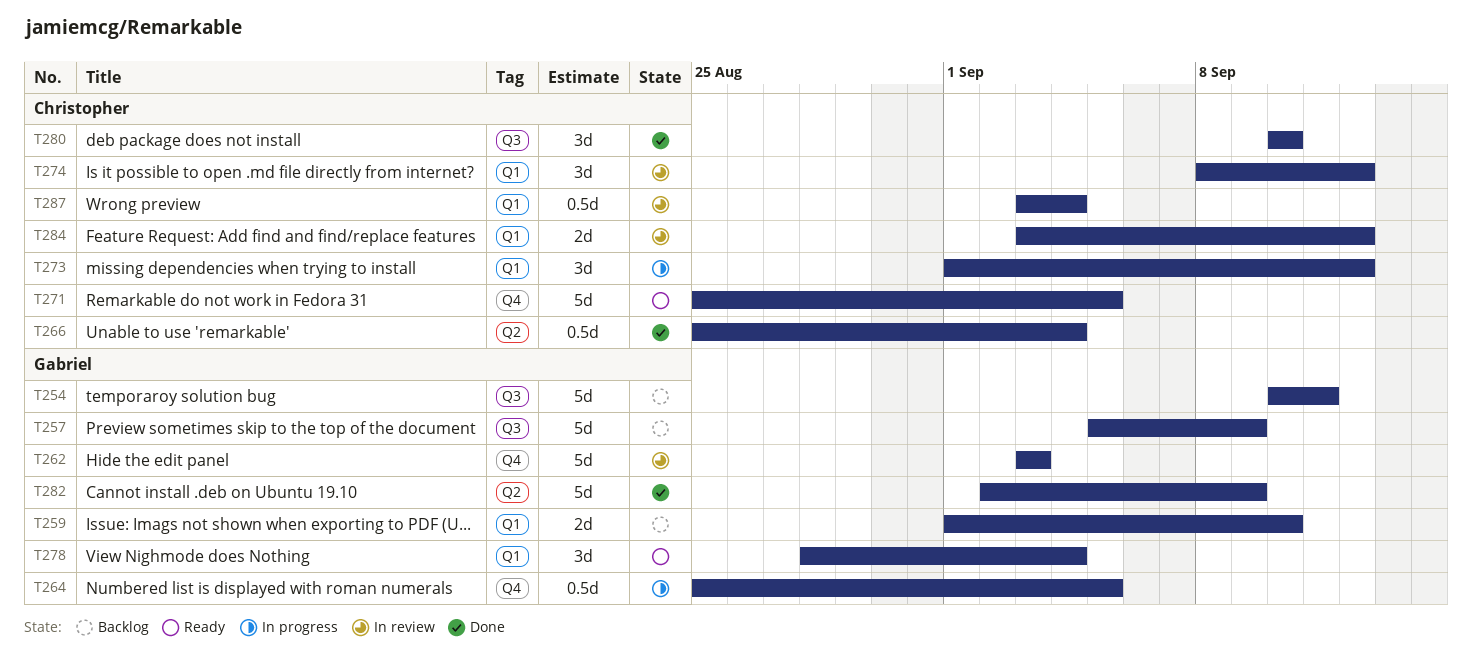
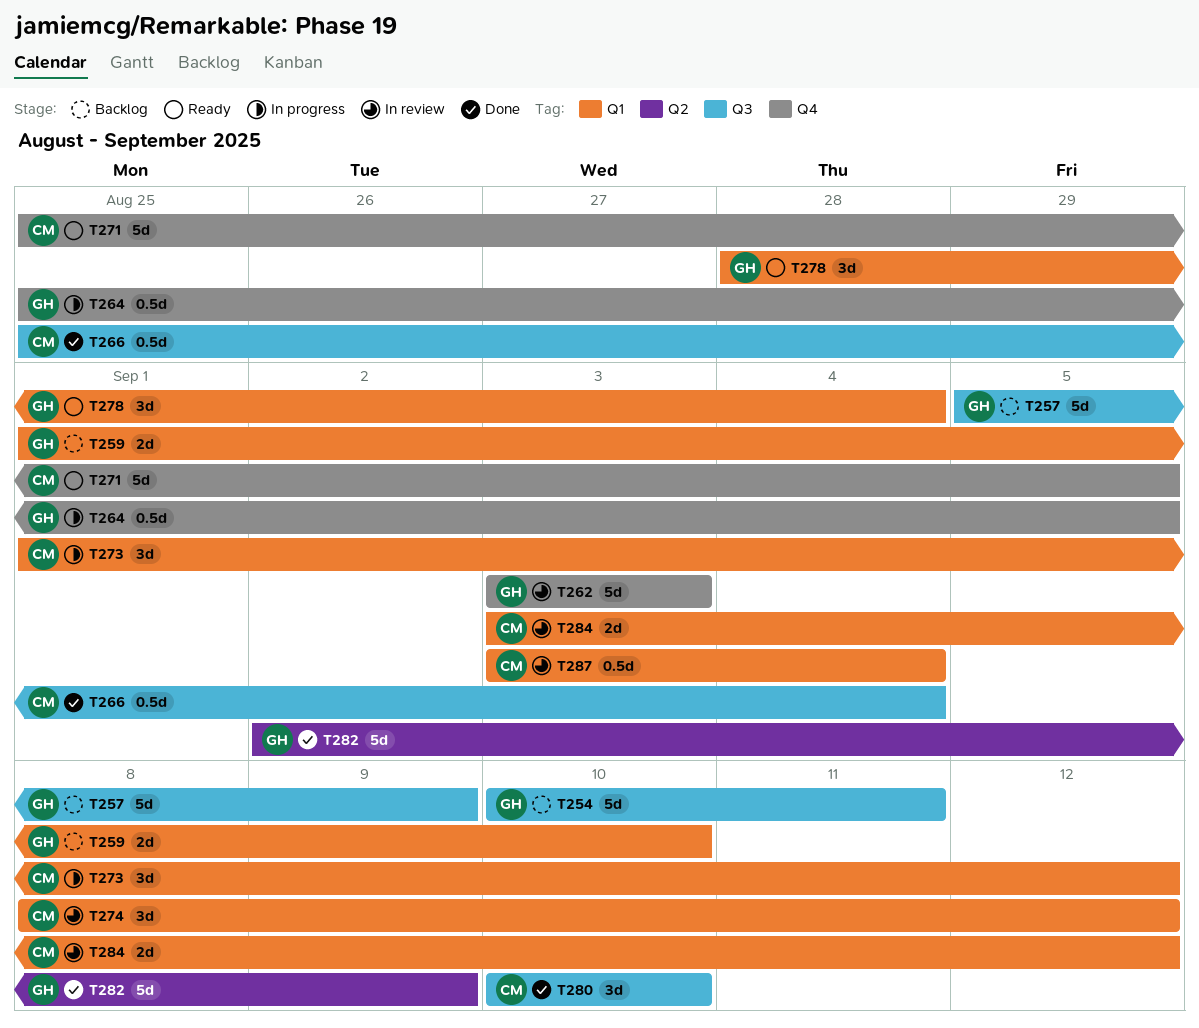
T266, label: Q2 -> Q3

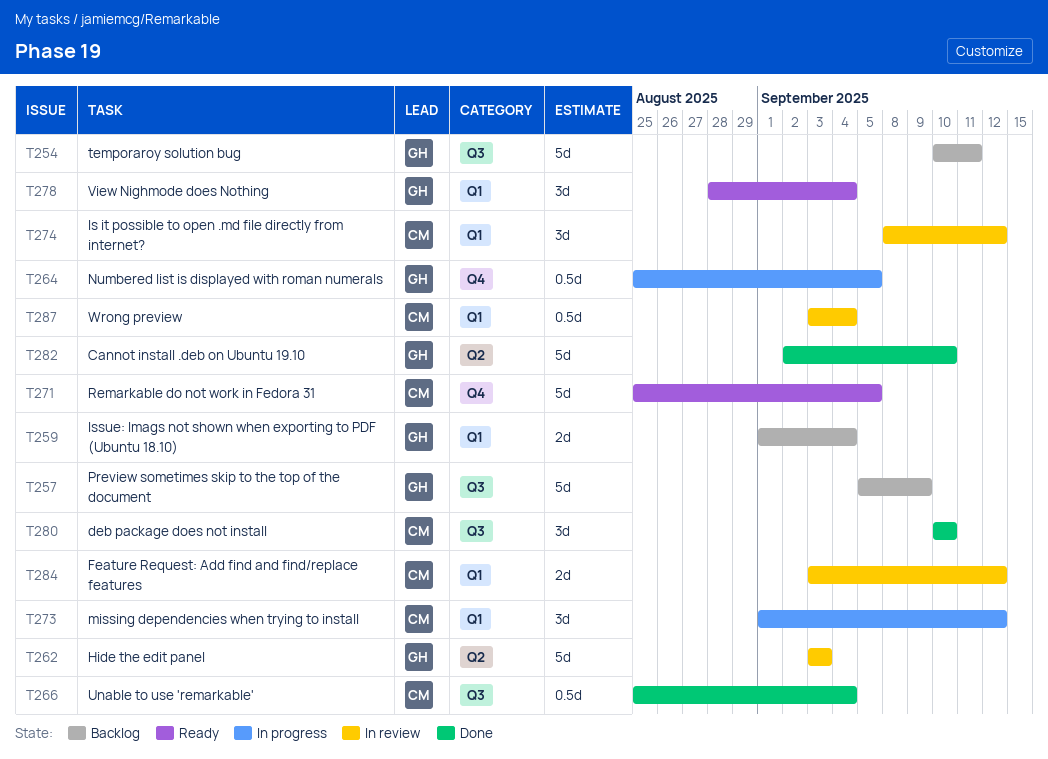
T259, due: Sep 10 -> Sep 4
T262, label: Q4 -> Q2
T282, due: Sep 9 -> Sep 10

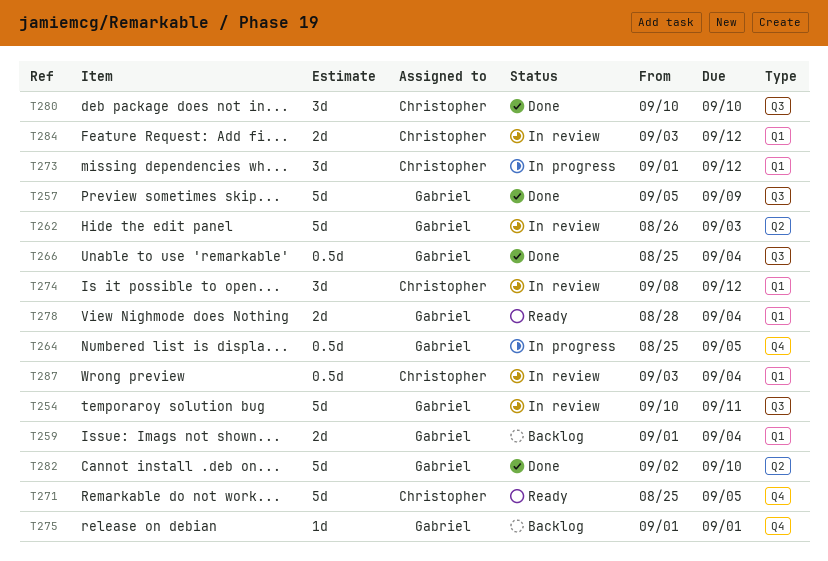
T254, status: Backlog -> In review
T257, status: Backlog -> Done
T262, start: Sep 3 -> Aug 26
T266, owner: Christopher -> Gabriel
T275: none -> present
T278, estimate: 3d -> 2d

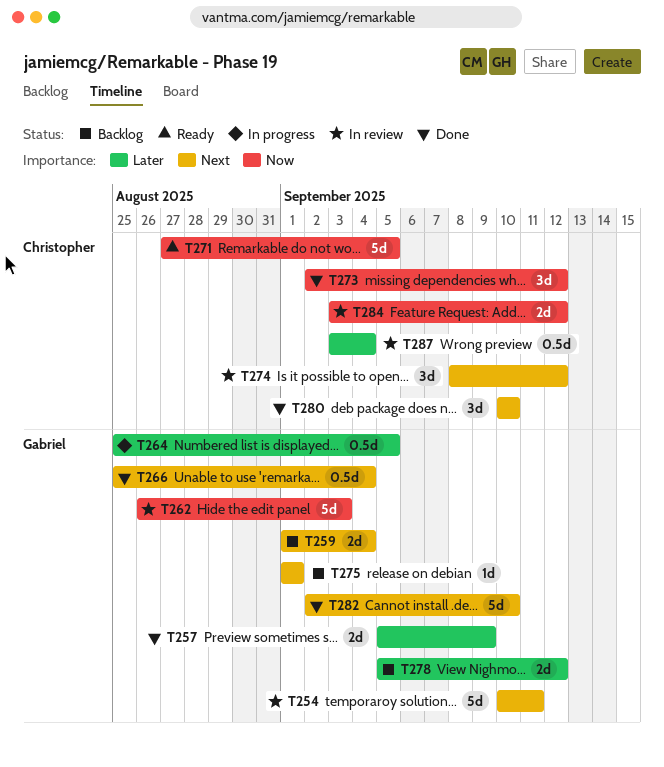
T257, estimate: 5d -> 2d
T271, start: Aug 25 -> Aug 27
T273, status: In progress -> Done
T273, start: Sep 1 -> Sep 2
T278, status: Ready -> Backlog
T278, start: Aug 28 -> Sep 5
T278, due: Sep 4 -> Sep 12

